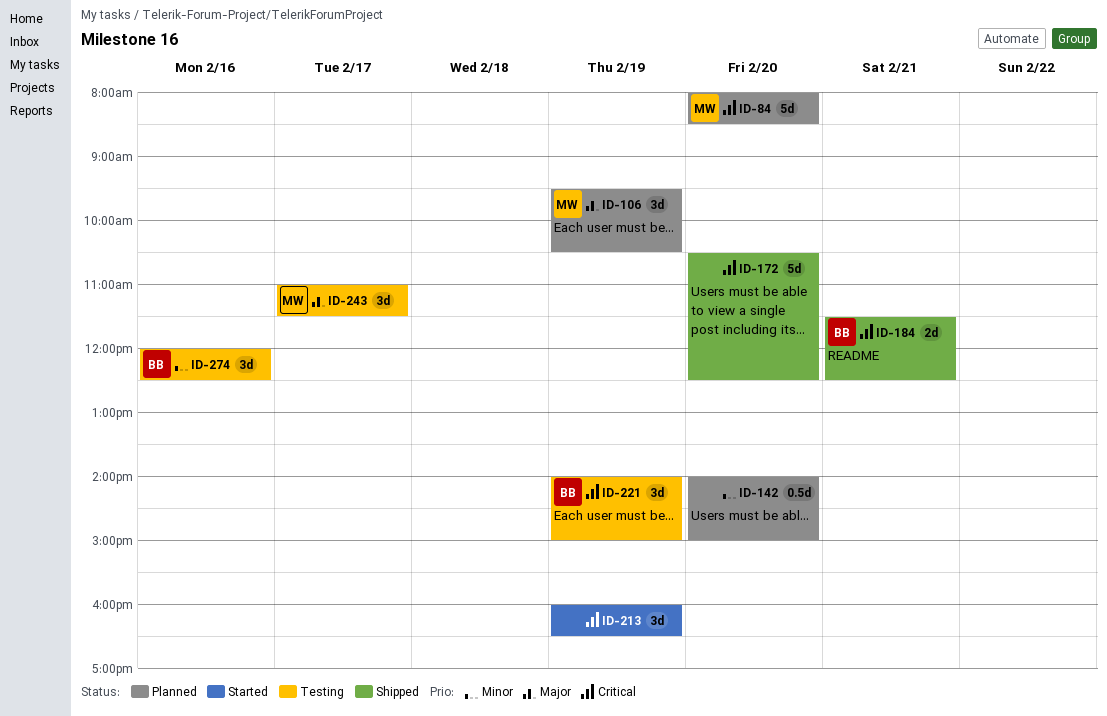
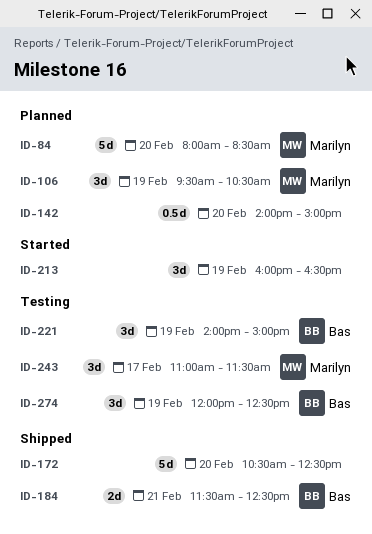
ID-274, day: Feb 16 -> Feb 19

